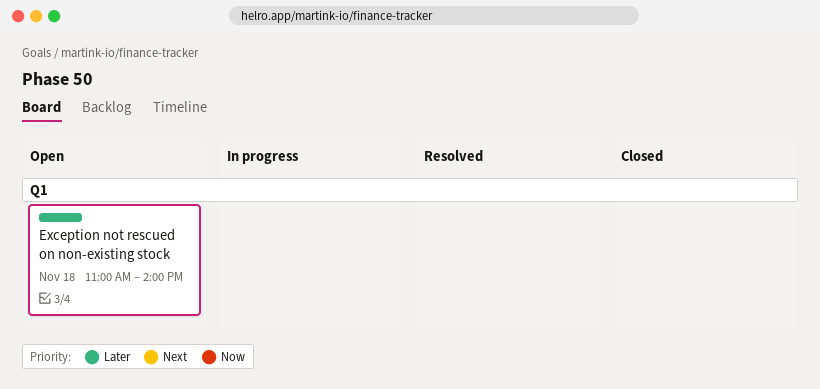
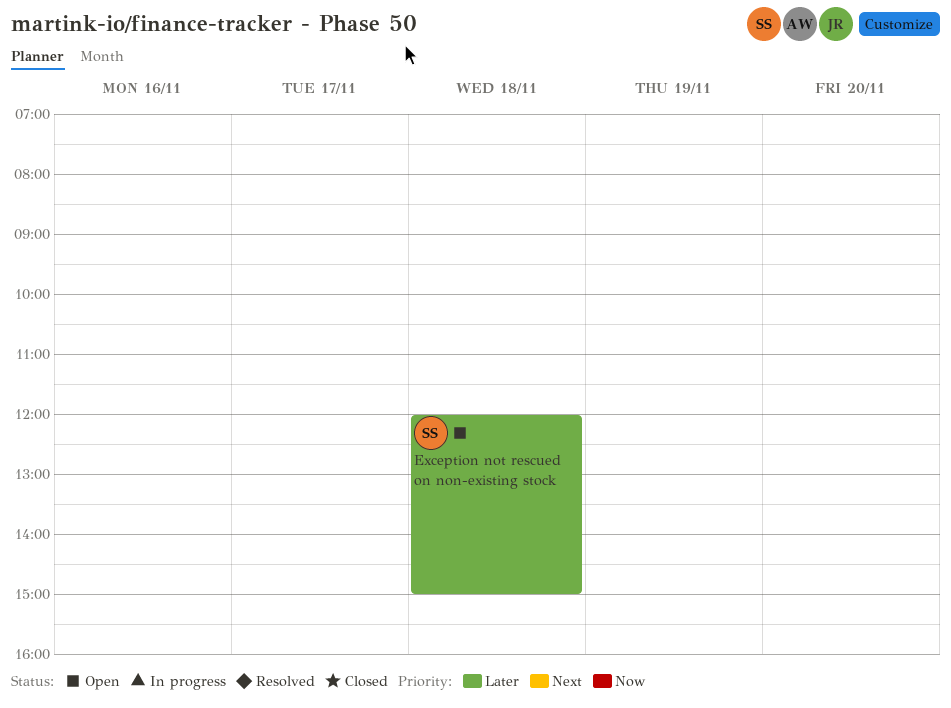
Exception not rescued on non-existing stock, begins: 11:00 -> 12:00
Exception not rescued on non-existing stock, ends: 14:00 -> 15:00

